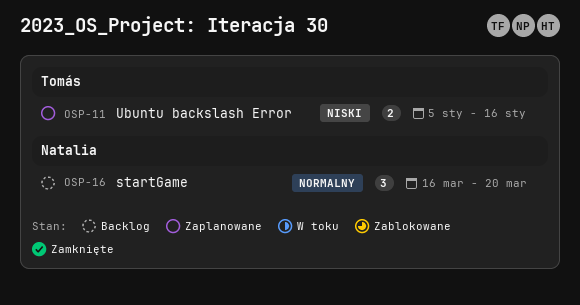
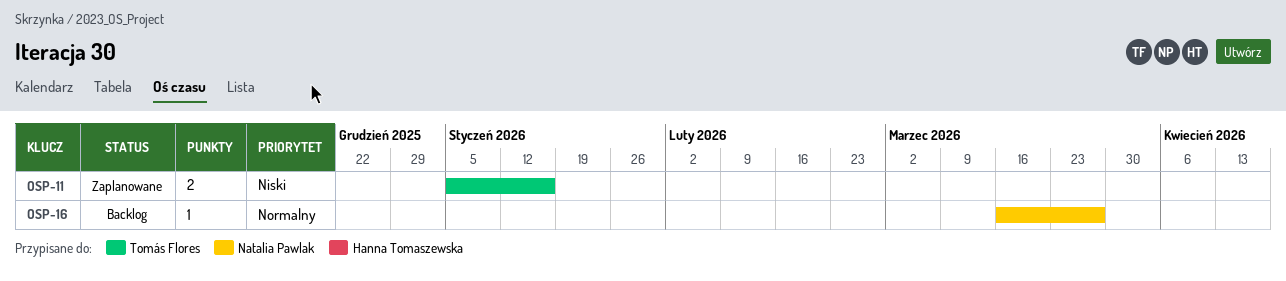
OSP-16, estimate: 3 -> 1
OSP-16, due: Mar 20 -> Mar 27

